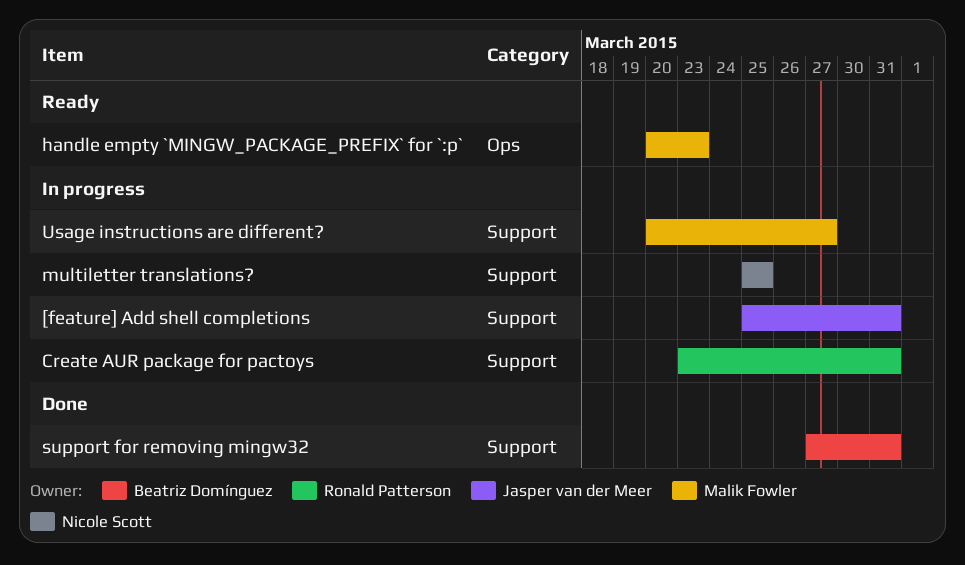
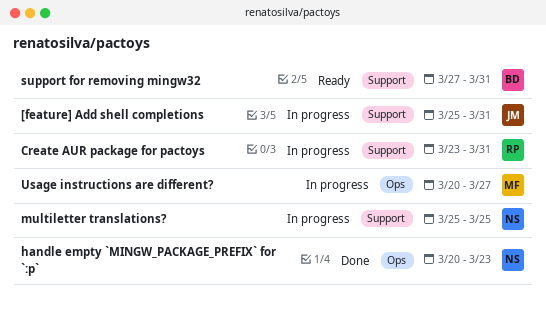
handle empty `MINGW_PACKAGE_PREFIX` for `:p`, status: Ready -> Done
handle empty `MINGW_PACKAGE_PREFIX` for `:p`, owner: Malik Fowler -> Nicole Scott
support for removing mingw32, status: Done -> Ready
Usage instructions are different?, label: Support -> Ops

